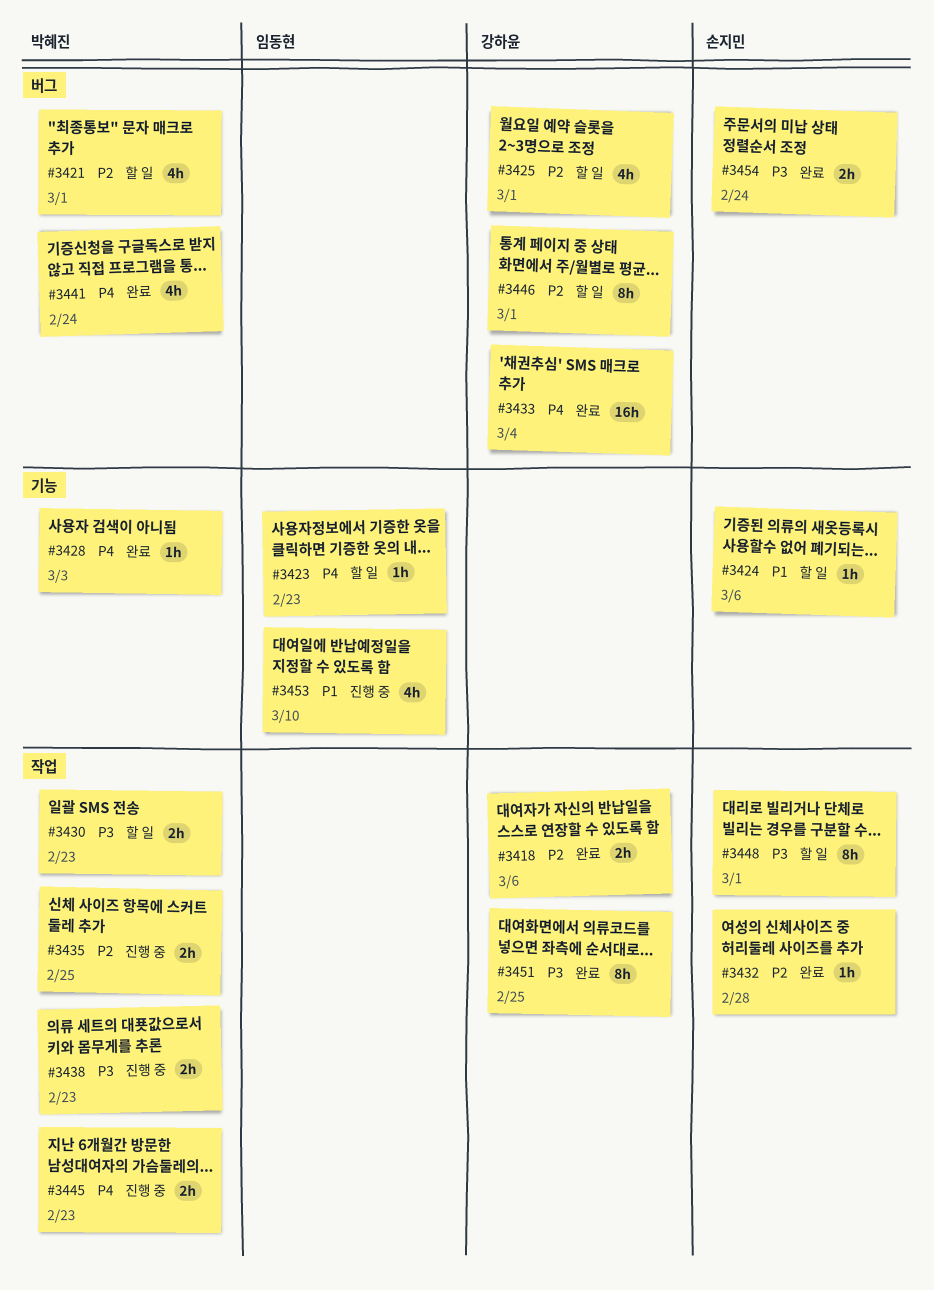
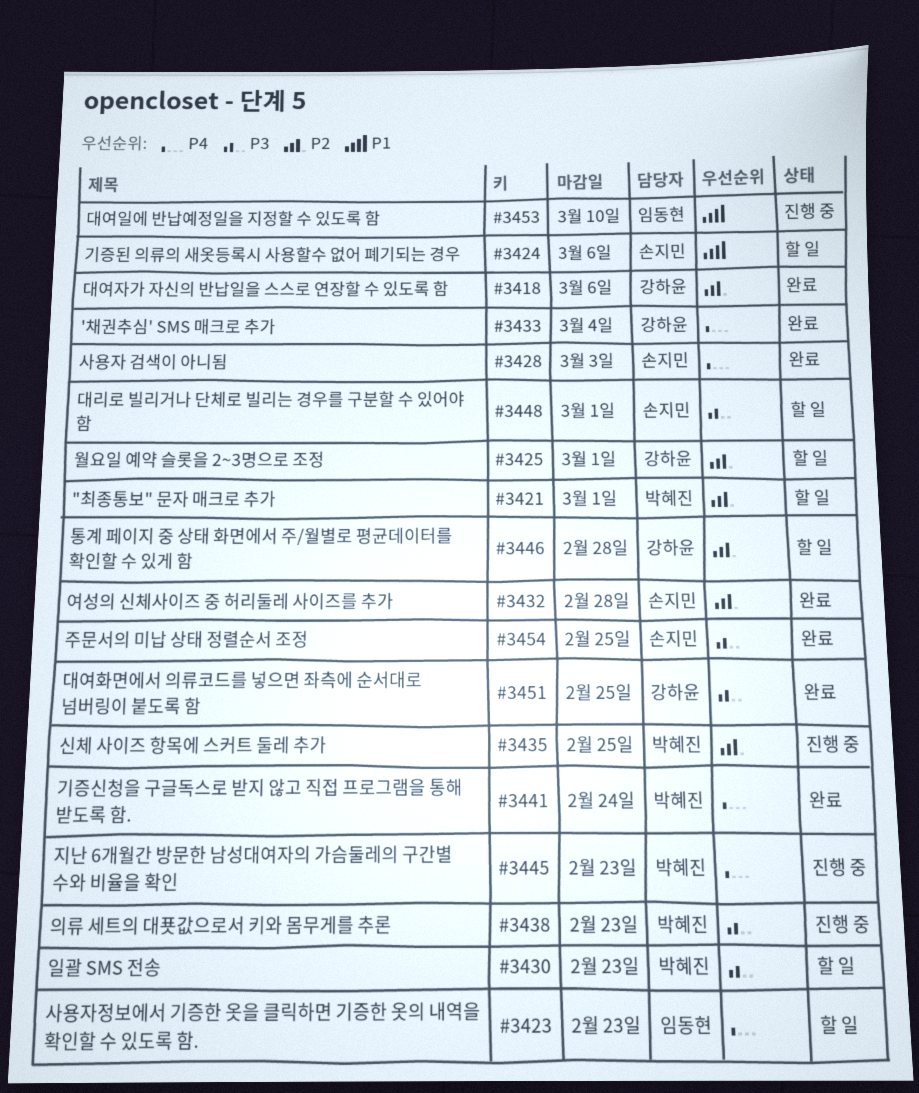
#3428, owner: 박혜진 -> 손지민
#3446, due: Mar 1 -> Feb 28
#3454, due: Feb 24 -> Feb 25

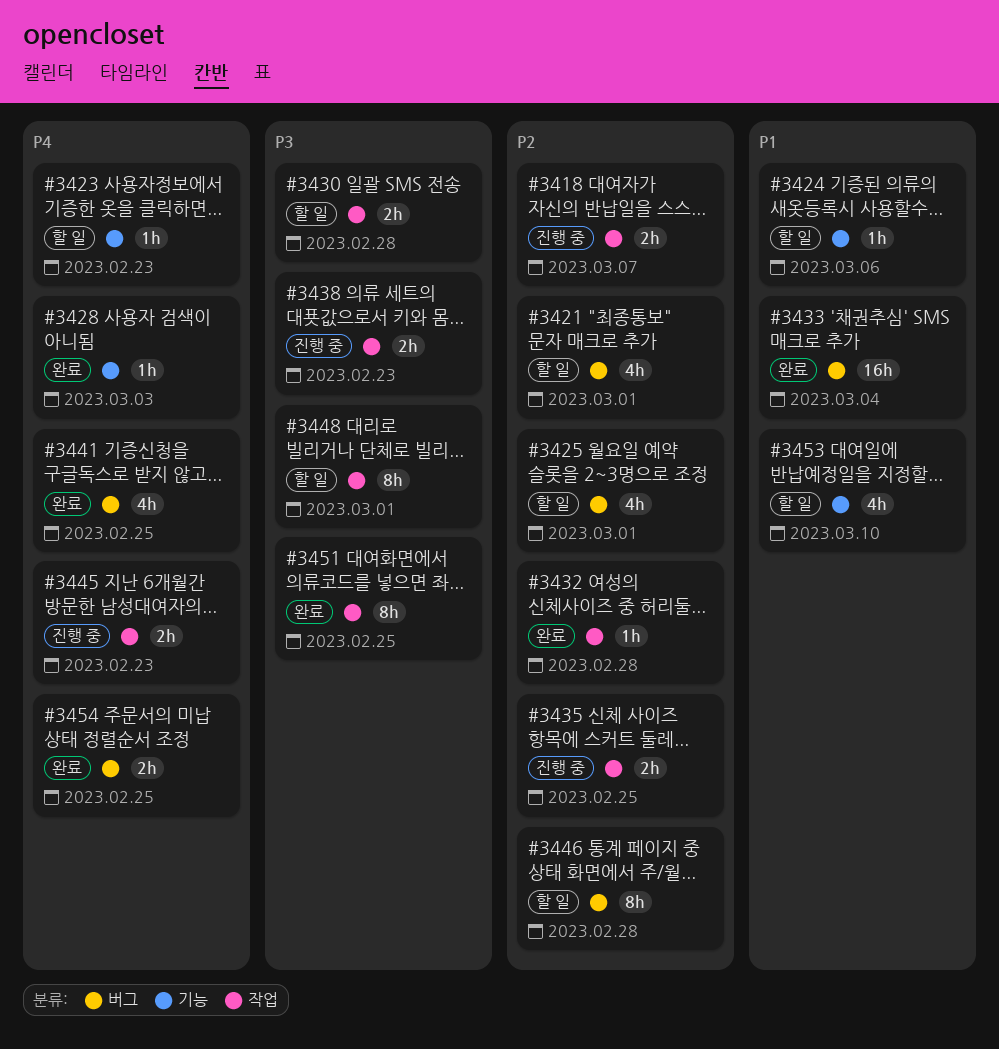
#3418, status: 완료 -> 진행 중
#3418, due: Mar 6 -> Mar 7
#3430, due: Feb 23 -> Feb 28
#3433, priority: P4 -> P1
#3441, due: Feb 24 -> Feb 25
#3453, status: 진행 중 -> 할 일
#3454, priority: P3 -> P4

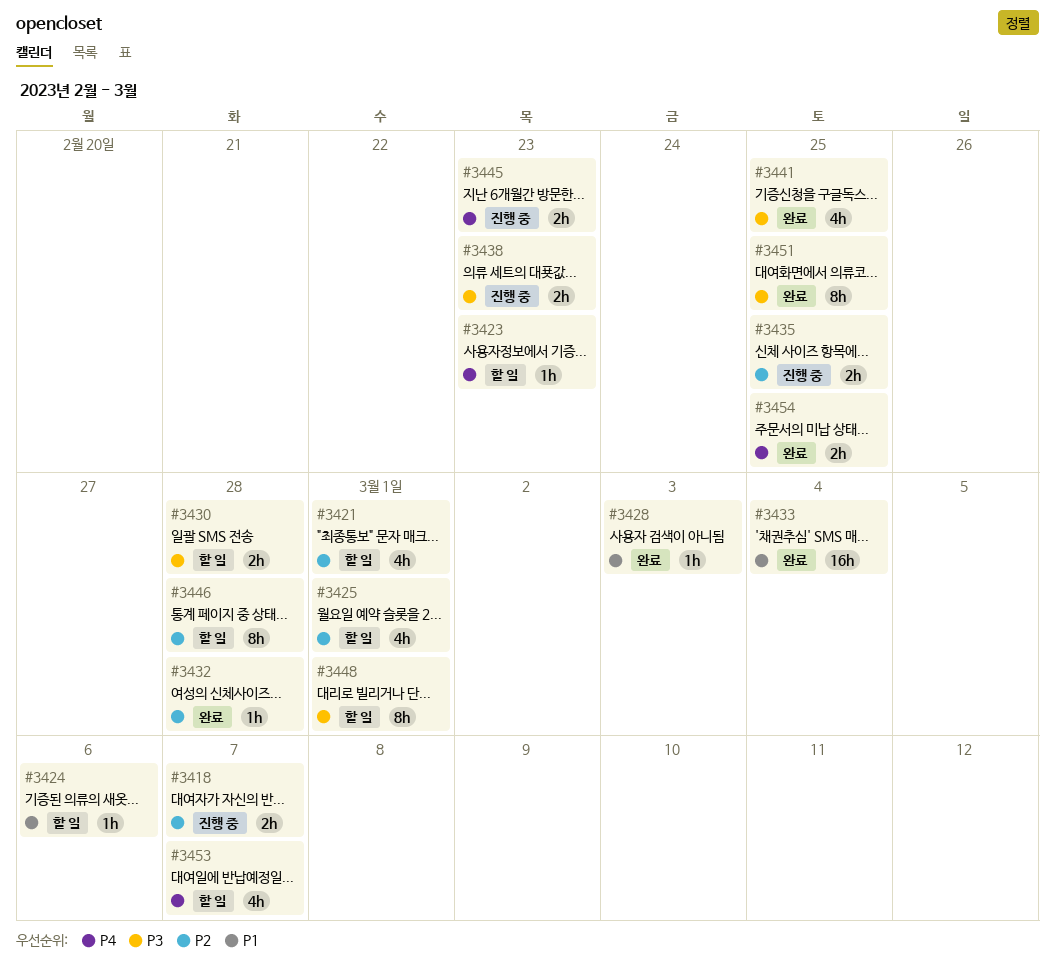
#3428, priority: P4 -> P1
#3441, priority: P4 -> P3
#3453, priority: P1 -> P4
#3453, due: Mar 10 -> Mar 7

